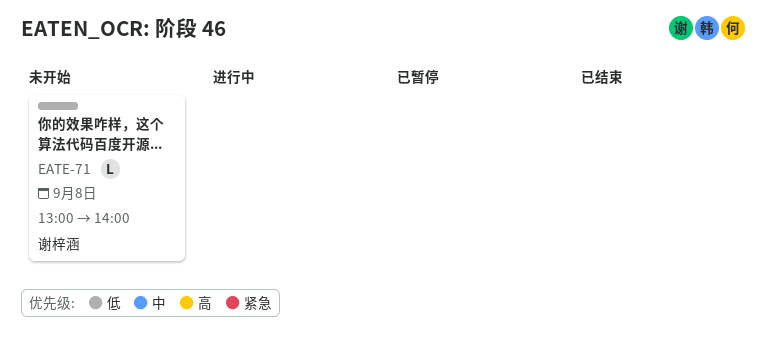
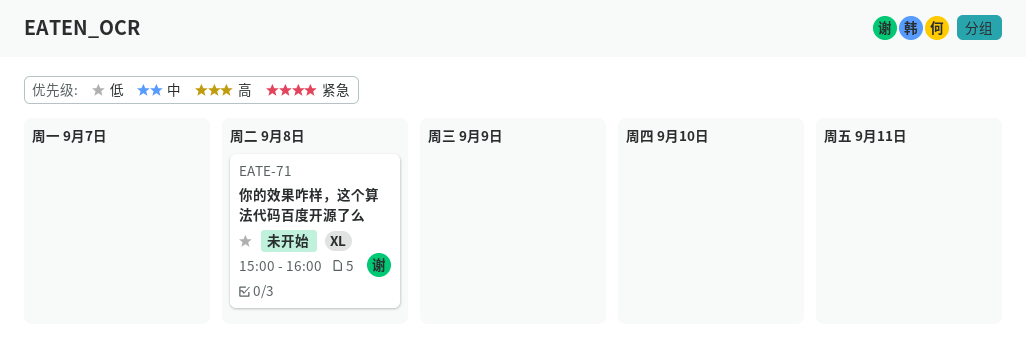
EATE-71, estimate: L -> XL
EATE-71, begins: 13:00 -> 15:00
EATE-71, ends: 14:00 -> 16:00

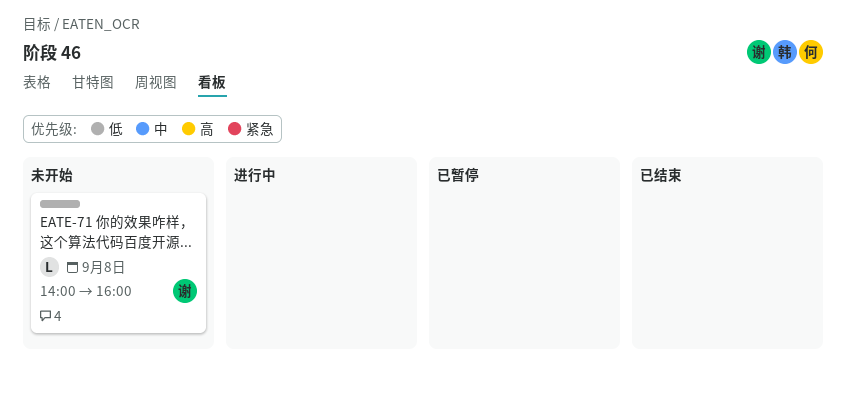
EATE-71, estimate: XL -> L
EATE-71, begins: 15:00 -> 14:00

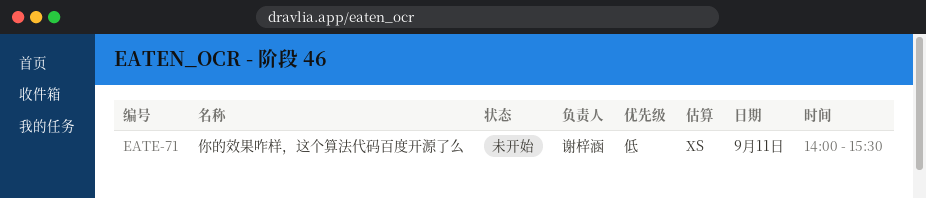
EATE-71, estimate: L -> XS
EATE-71, day: Sep 8 -> Sep 11
EATE-71, ends: 16:00 -> 15:30

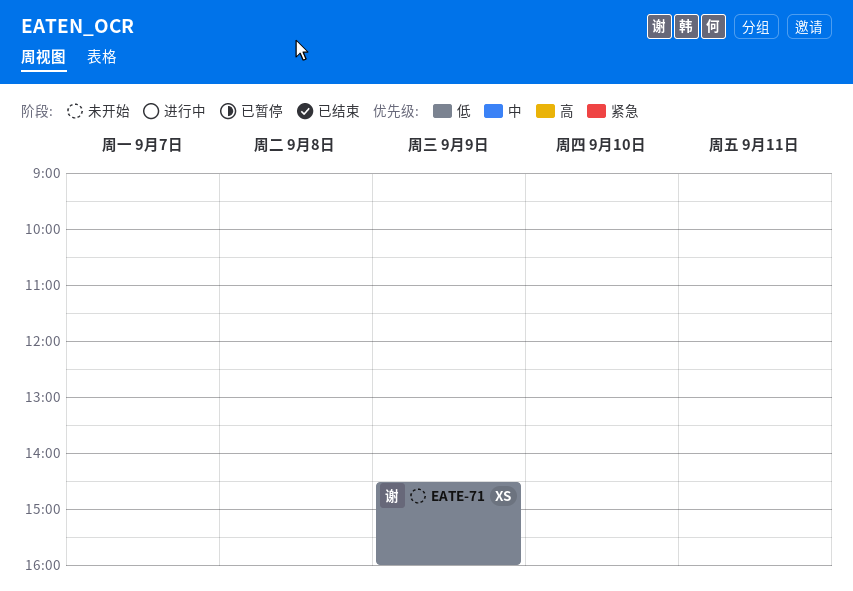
EATE-71, day: Sep 11 -> Sep 9
EATE-71, begins: 14:00 -> 14:30
EATE-71, ends: 15:30 -> 16:00

